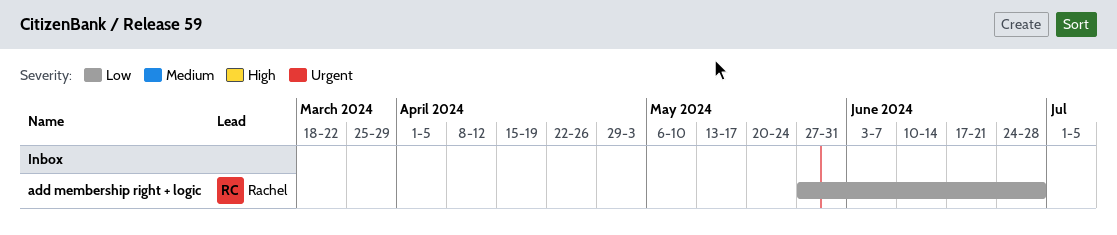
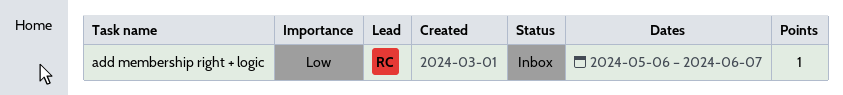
add membership right + logic, start: May 27 -> May 6
add membership right + logic, due: Jun 28 -> Jun 7

